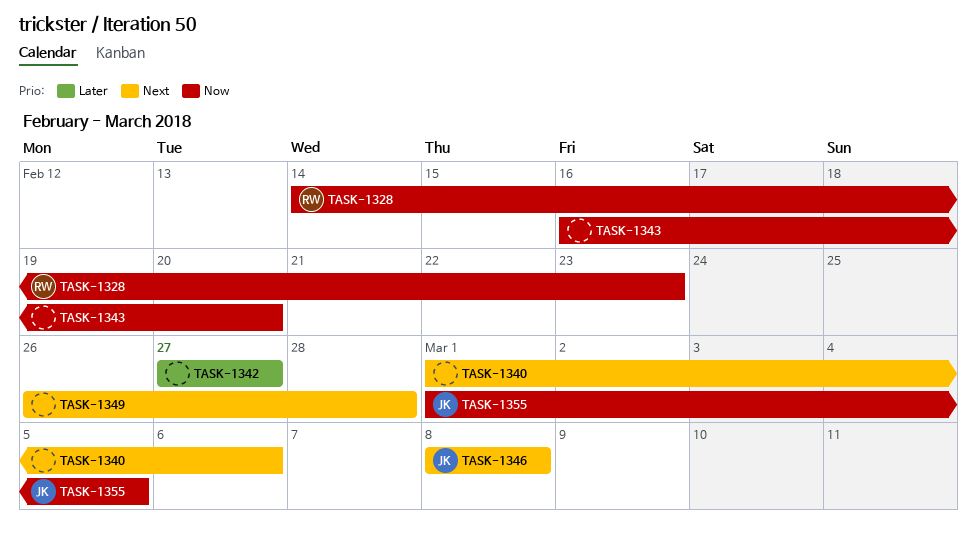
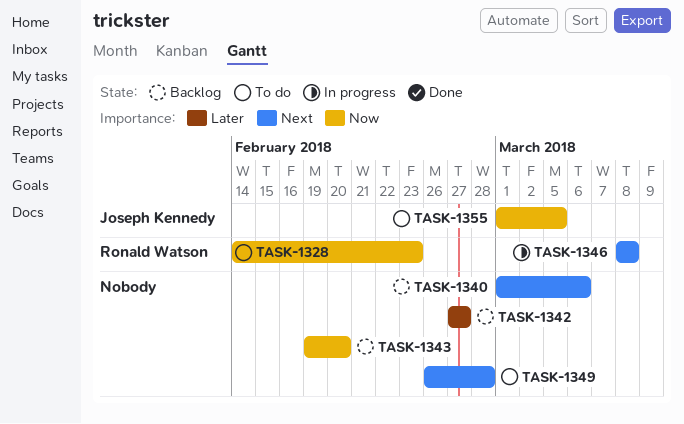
TASK-1343, start: Feb 16 -> Feb 19
TASK-1346, owner: Joseph Kennedy -> Ronald Watson

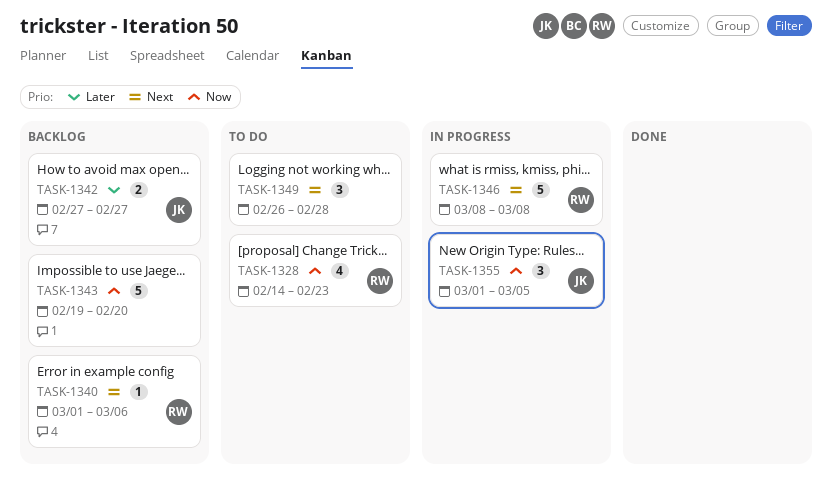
TASK-1340, owner: none -> Ronald Watson
TASK-1342, owner: none -> Joseph Kennedy
TASK-1355, status: To do -> In progress

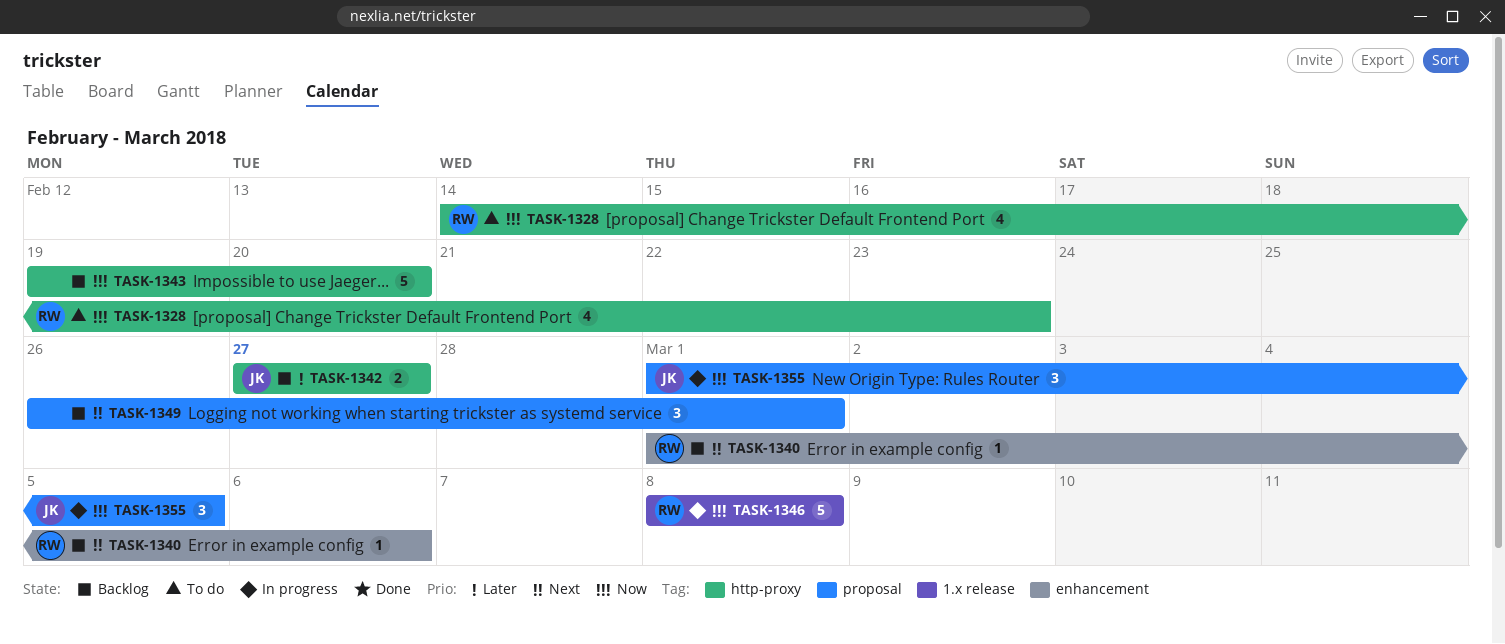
TASK-1346, priority: Next -> Now
TASK-1349, status: To do -> Backlog
TASK-1349, due: Feb 28 -> Mar 1

